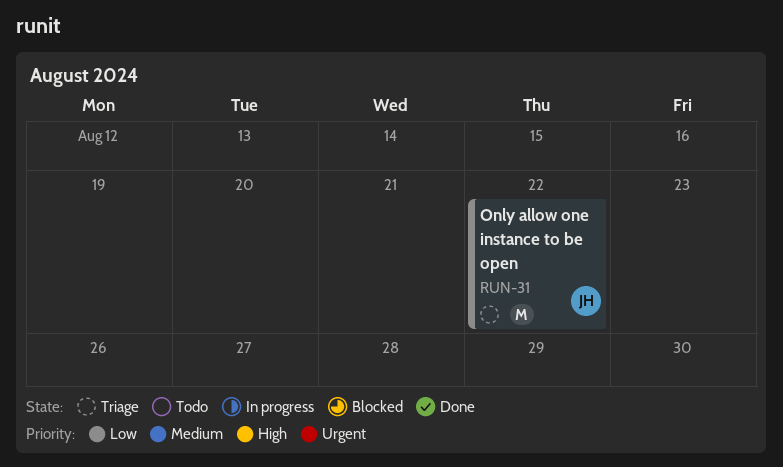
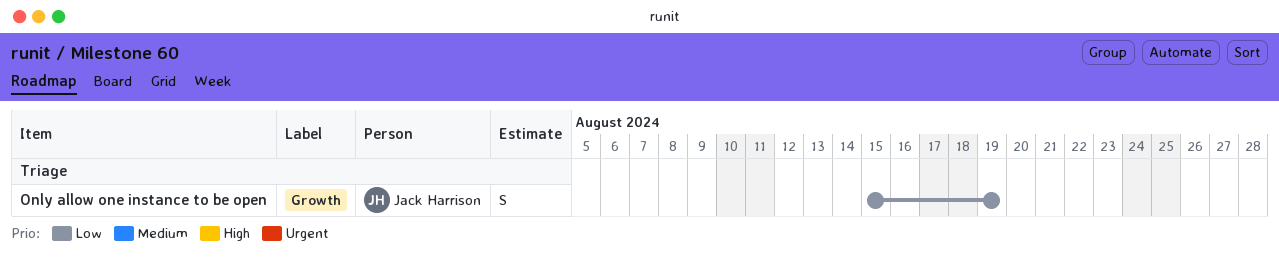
Only allow one instance to be open, estimate: M -> S
Only allow one instance to be open, due: Aug 22 -> Aug 19

